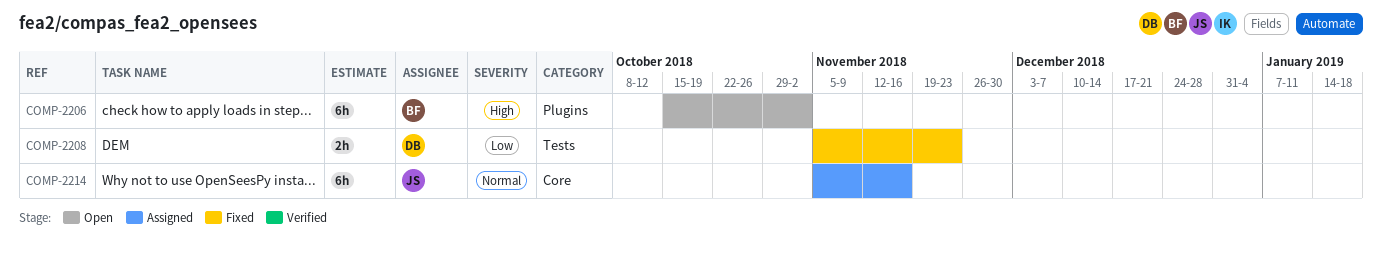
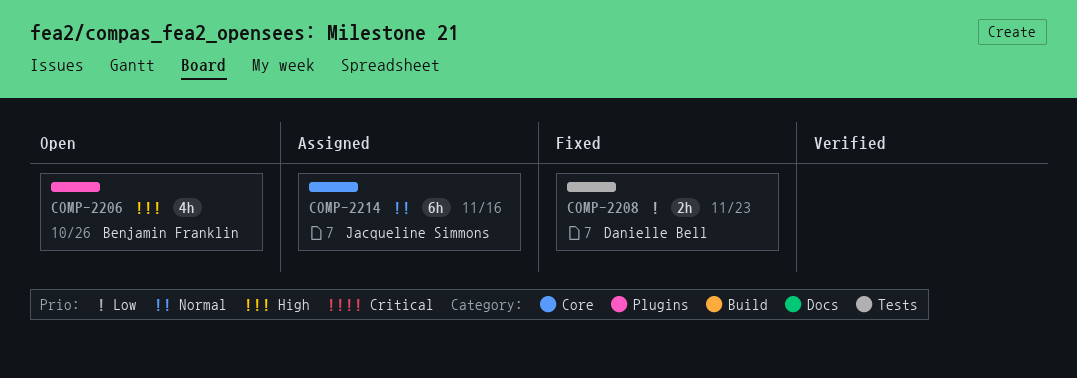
COMP-2206, estimate: 6h -> 4h
COMP-2206, due: Nov 2 -> Oct 26

